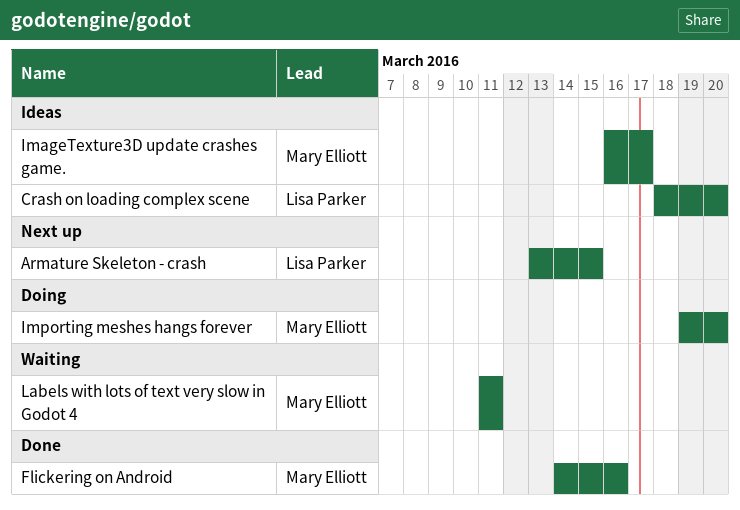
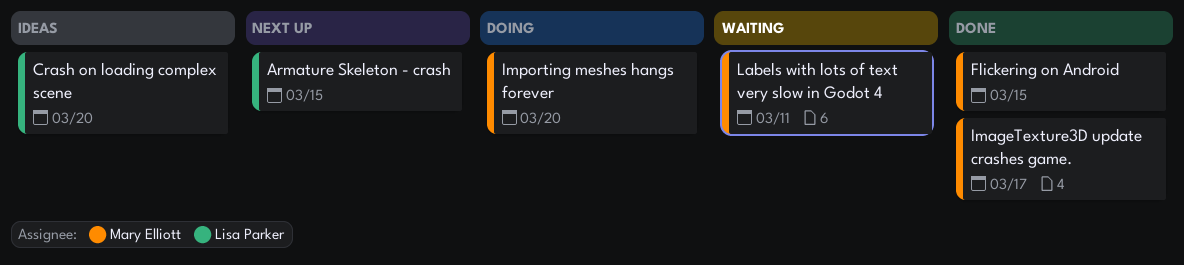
Flickering on Android, due: Mar 16 -> Mar 15
ImageTexture3D update crashes game., status: Ideas -> Done

